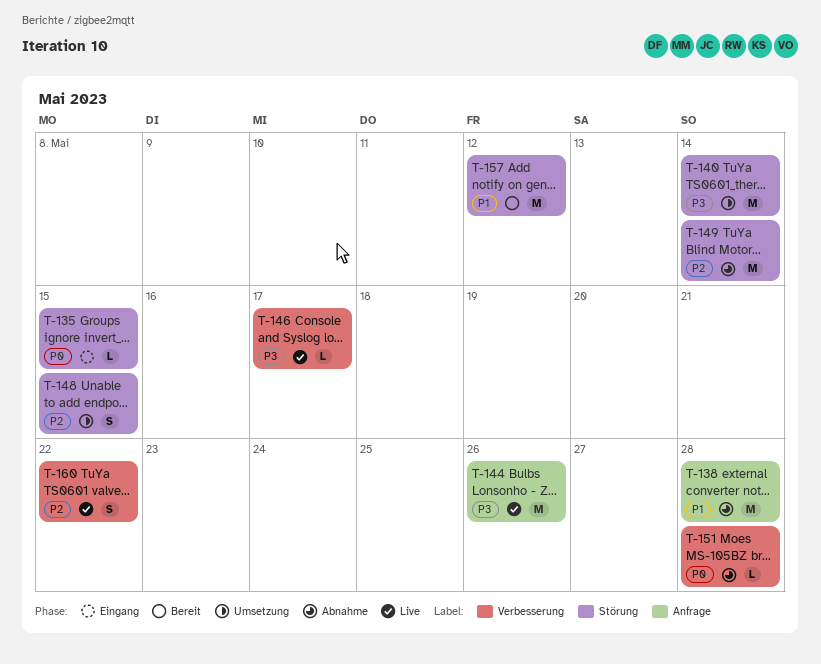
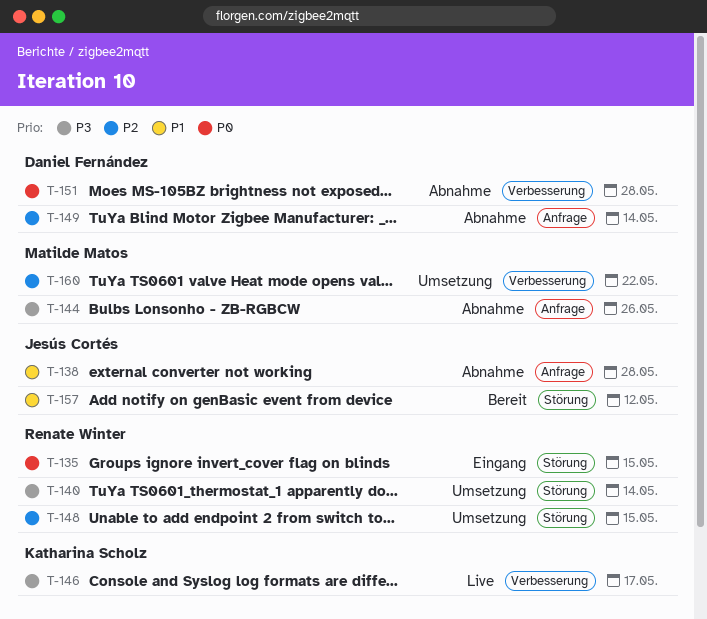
T-144, status: Live -> Abnahme
T-149, label: Störung -> Anfrage
T-160, status: Live -> Umsetzung

